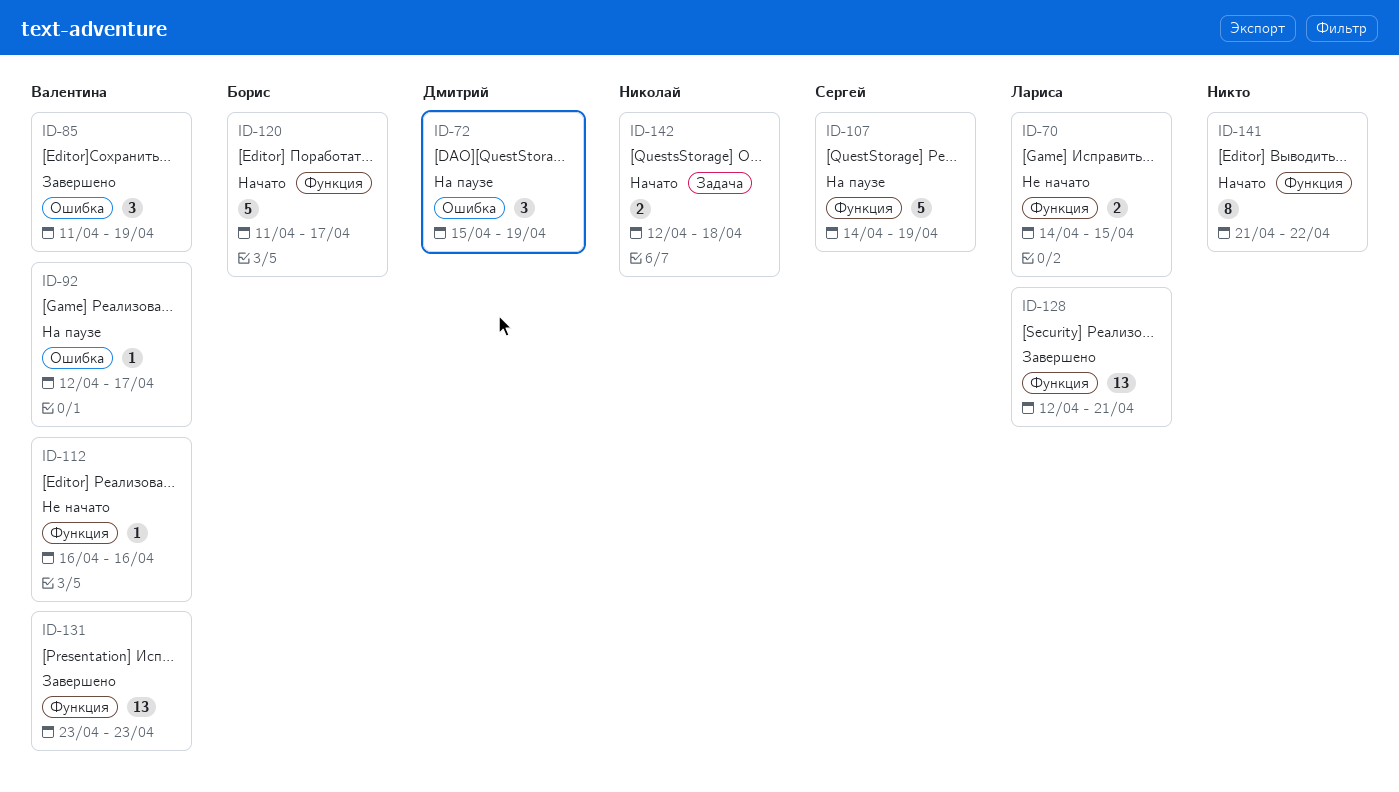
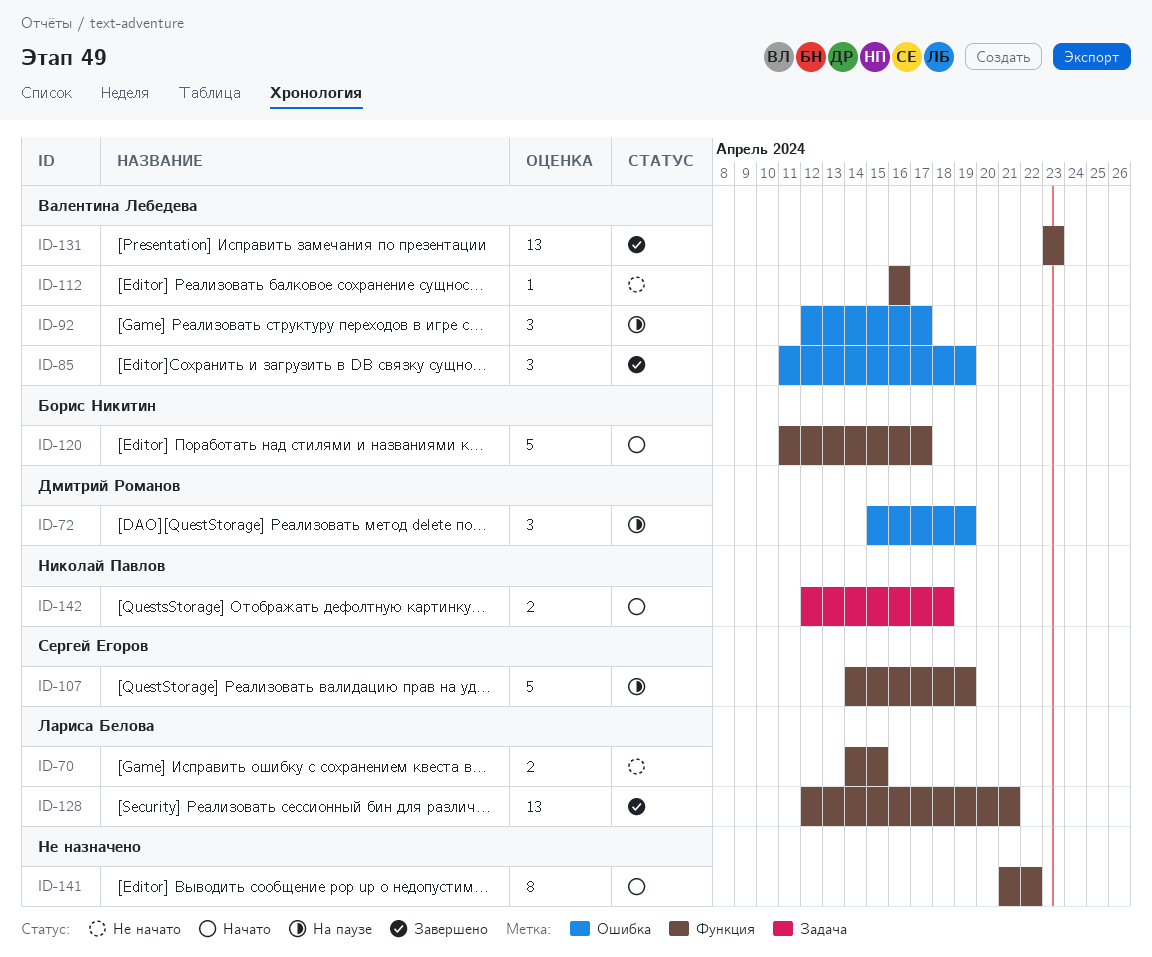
ID-92, estimate: 1 -> 3

